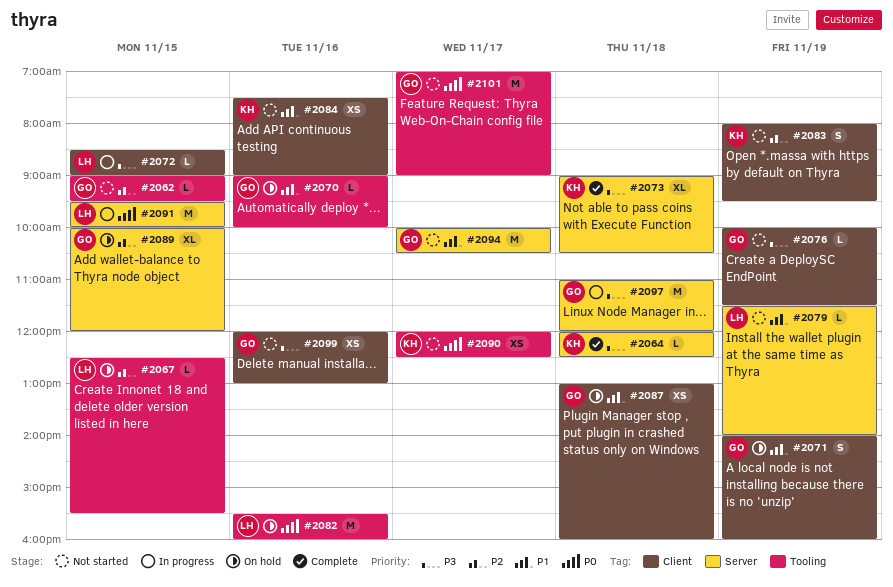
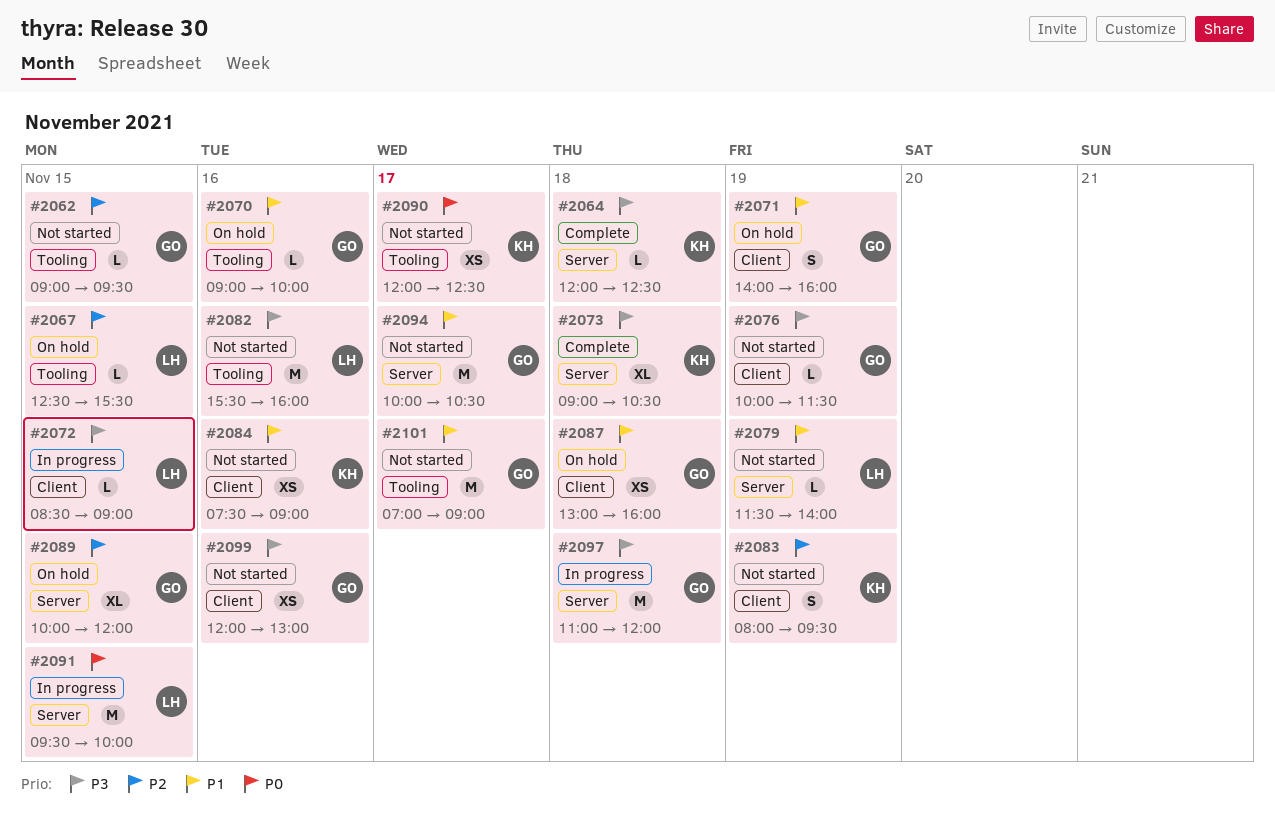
#2082, status: On hold -> Not started
#2082, priority: P0 -> P3
#2101, priority: P0 -> P1

